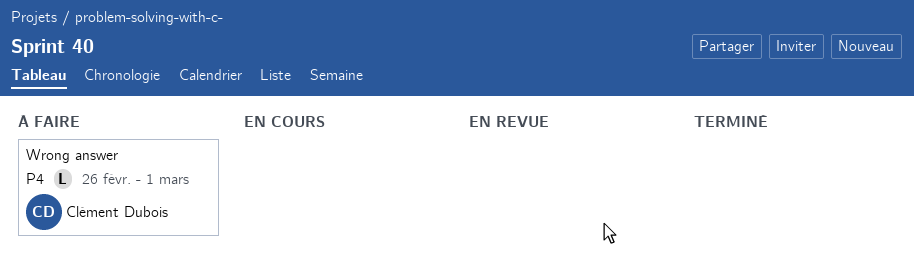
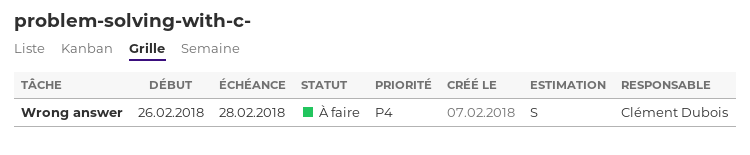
Wrong answer, estimate: L -> S
Wrong answer, due: Mar 1 -> Feb 28

